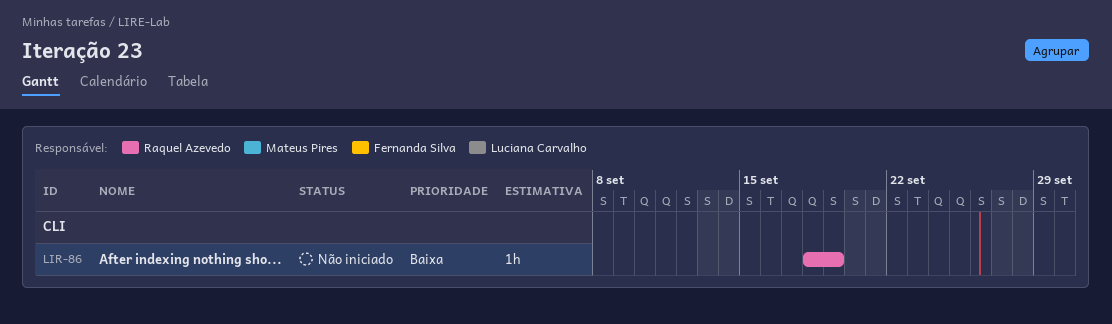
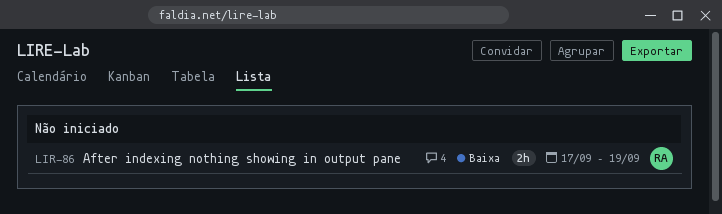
LIR-86, estimate: 1h -> 2h
LIR-86, start: Sep 18 -> Sep 17

